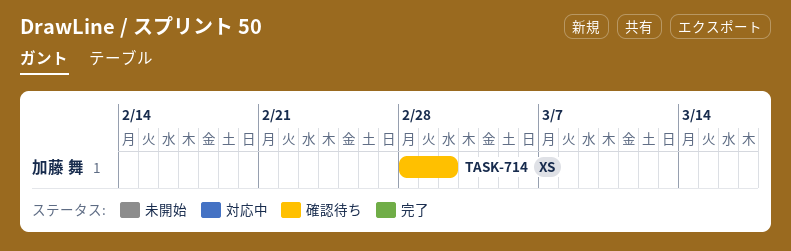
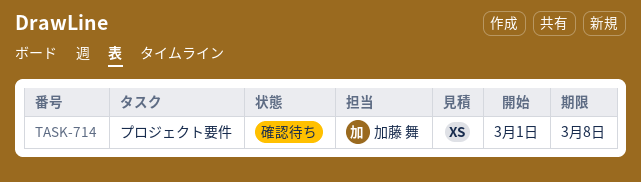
TASK-714, start: Feb 28 -> Mar 1
TASK-714, due: Mar 2 -> Mar 8

